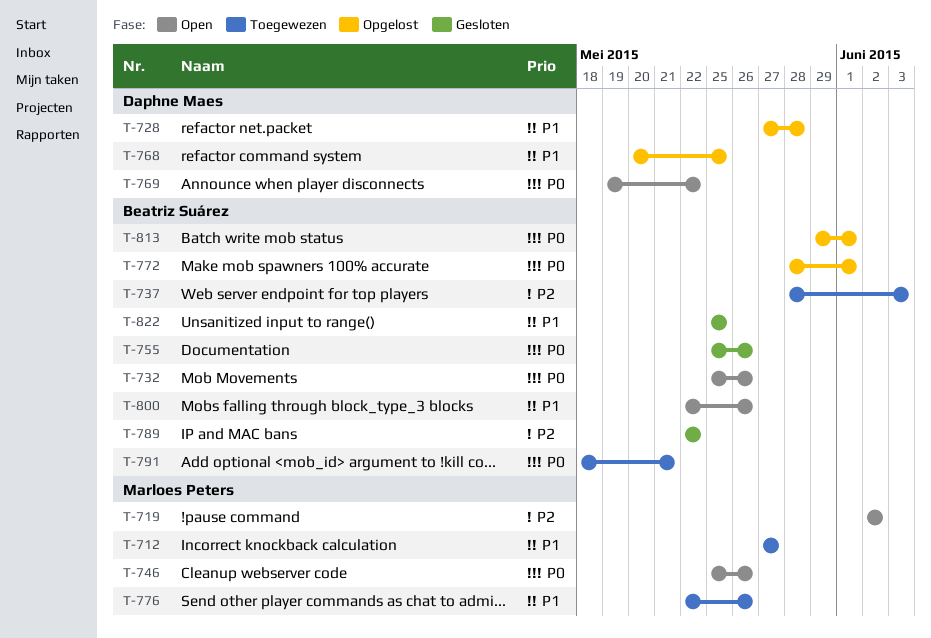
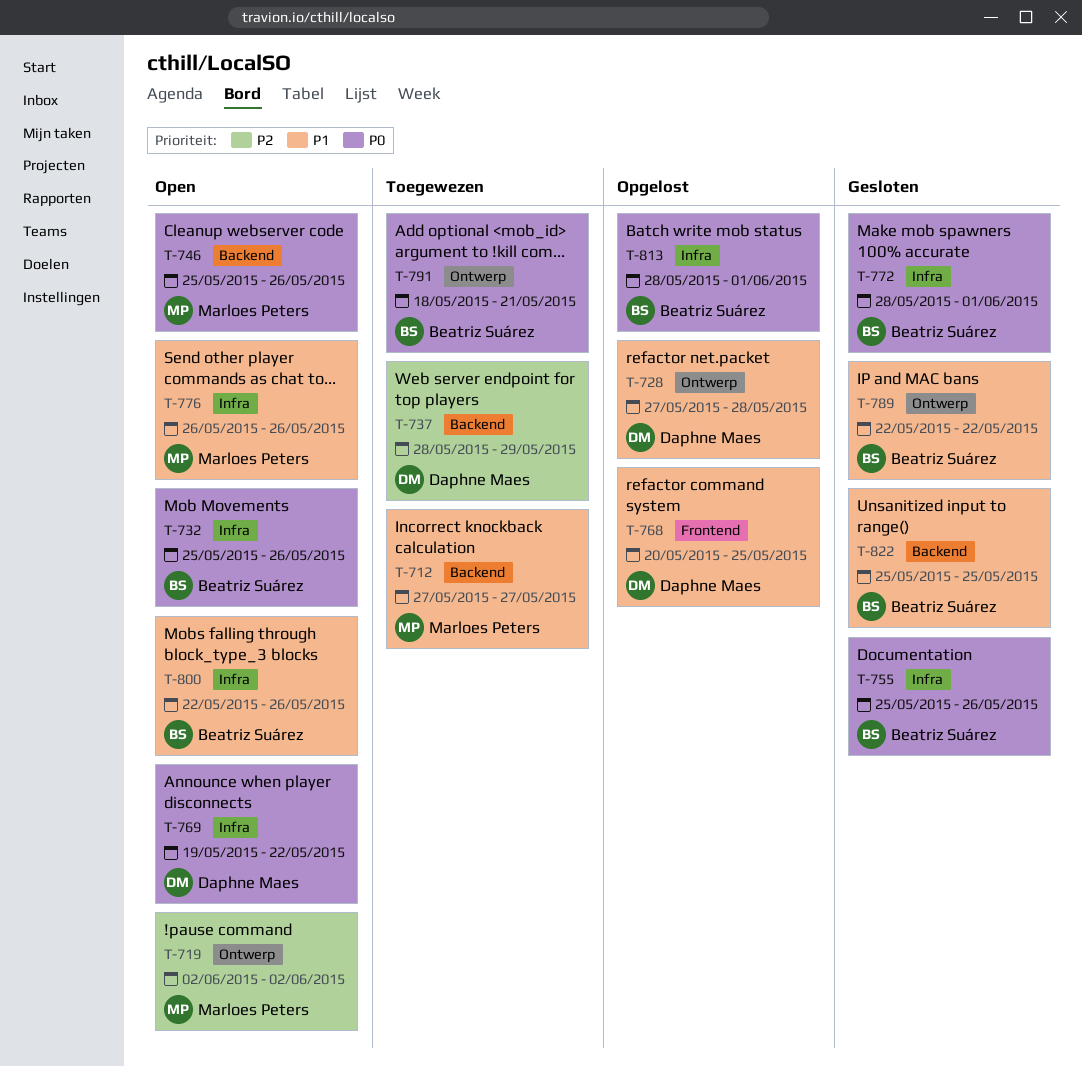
T-737, owner: Beatriz Suárez -> Daphne Maes
T-737, due: Jun 3 -> May 29
T-772, status: Opgelost -> Gesloten
T-776, status: Toegewezen -> Open
T-776, start: May 22 -> May 26
T-789, priority: P2 -> P1
T-813, start: May 29 -> May 28

